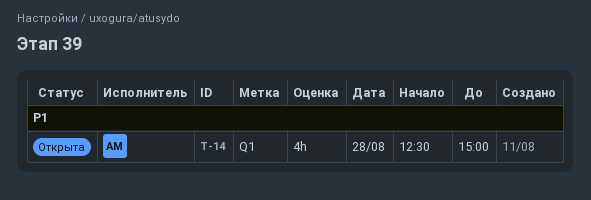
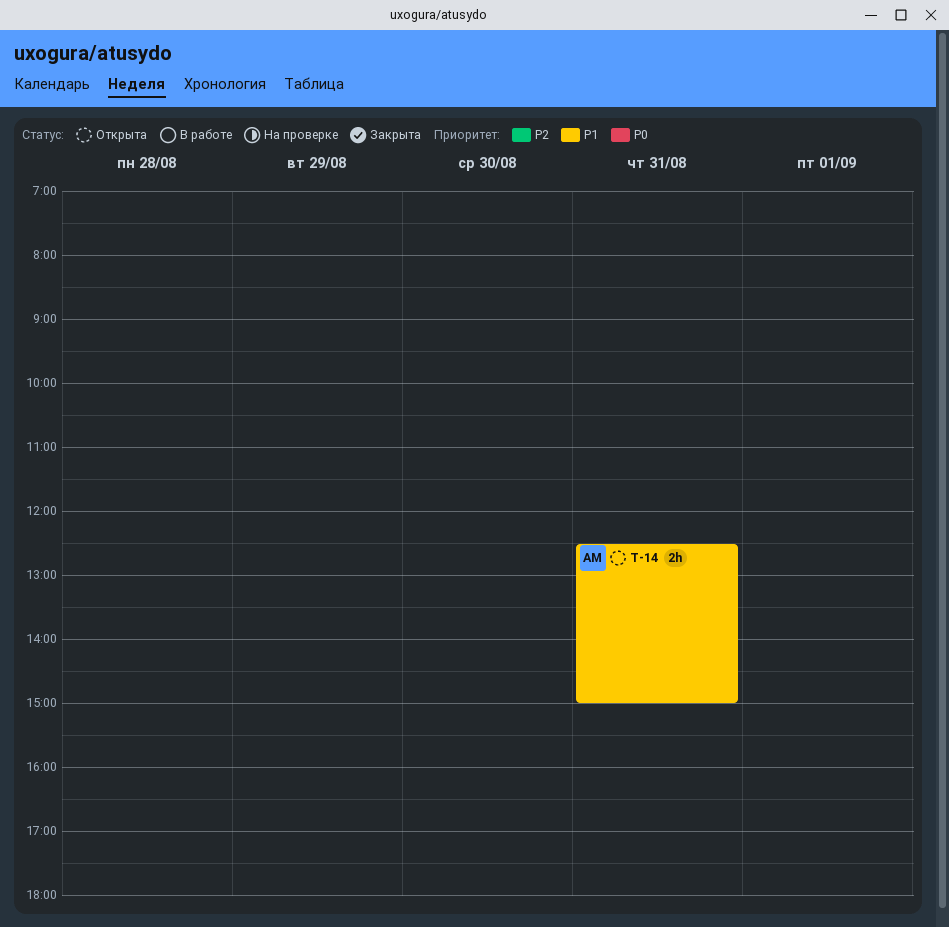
T-14, estimate: 4h -> 2h
T-14, day: Aug 28 -> Aug 31

